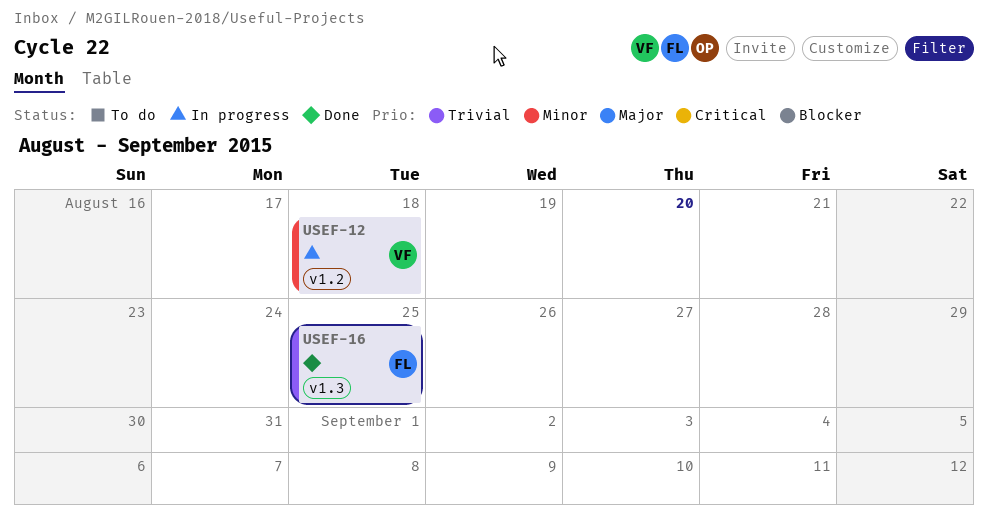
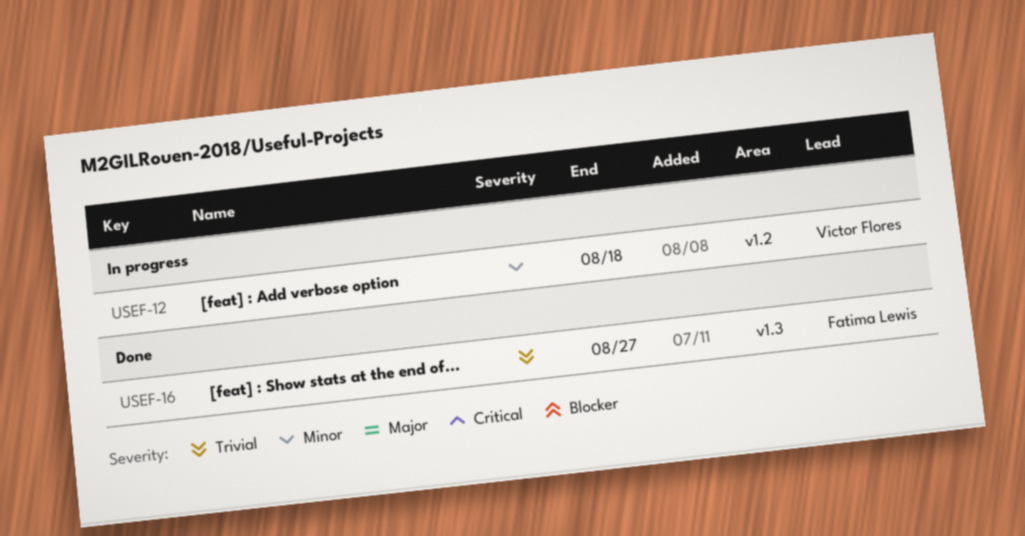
USEF-16, due: Aug 25 -> Aug 27

